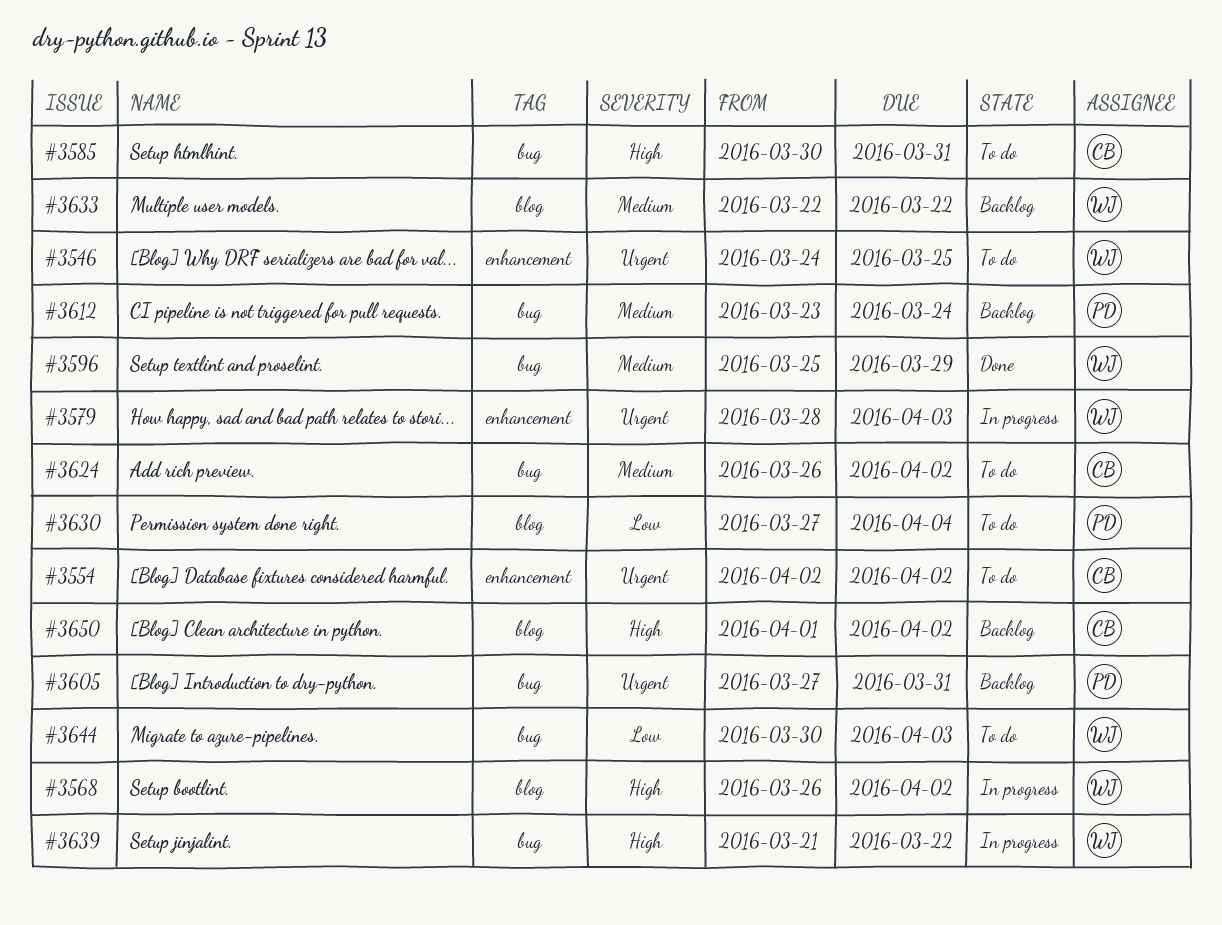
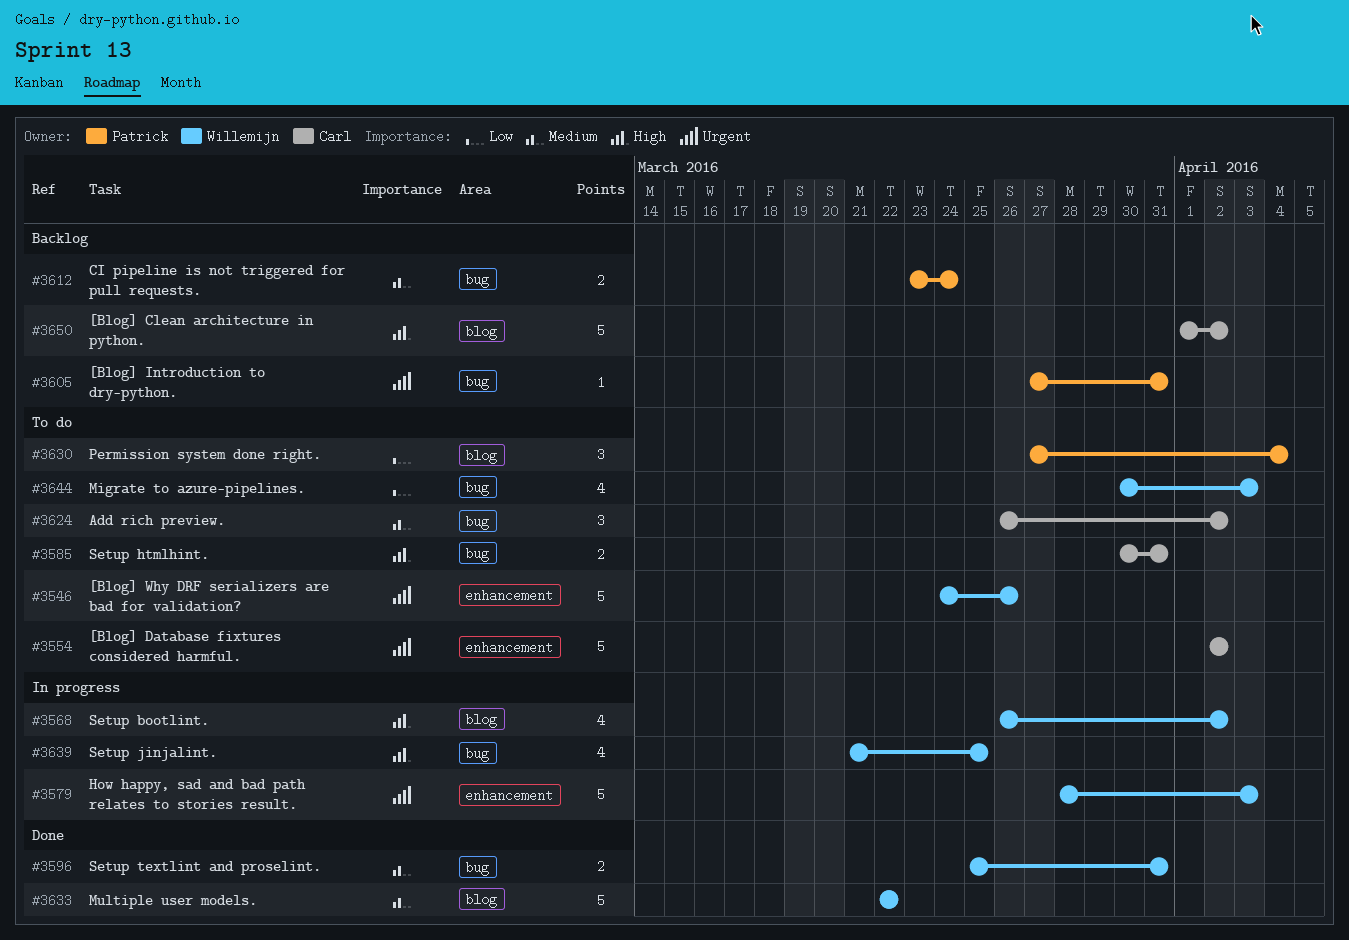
#3546, due: Mar 25 -> Mar 26
#3596, due: Mar 29 -> Mar 31
#3633, status: Backlog -> Done
#3639, due: Mar 22 -> Mar 25

